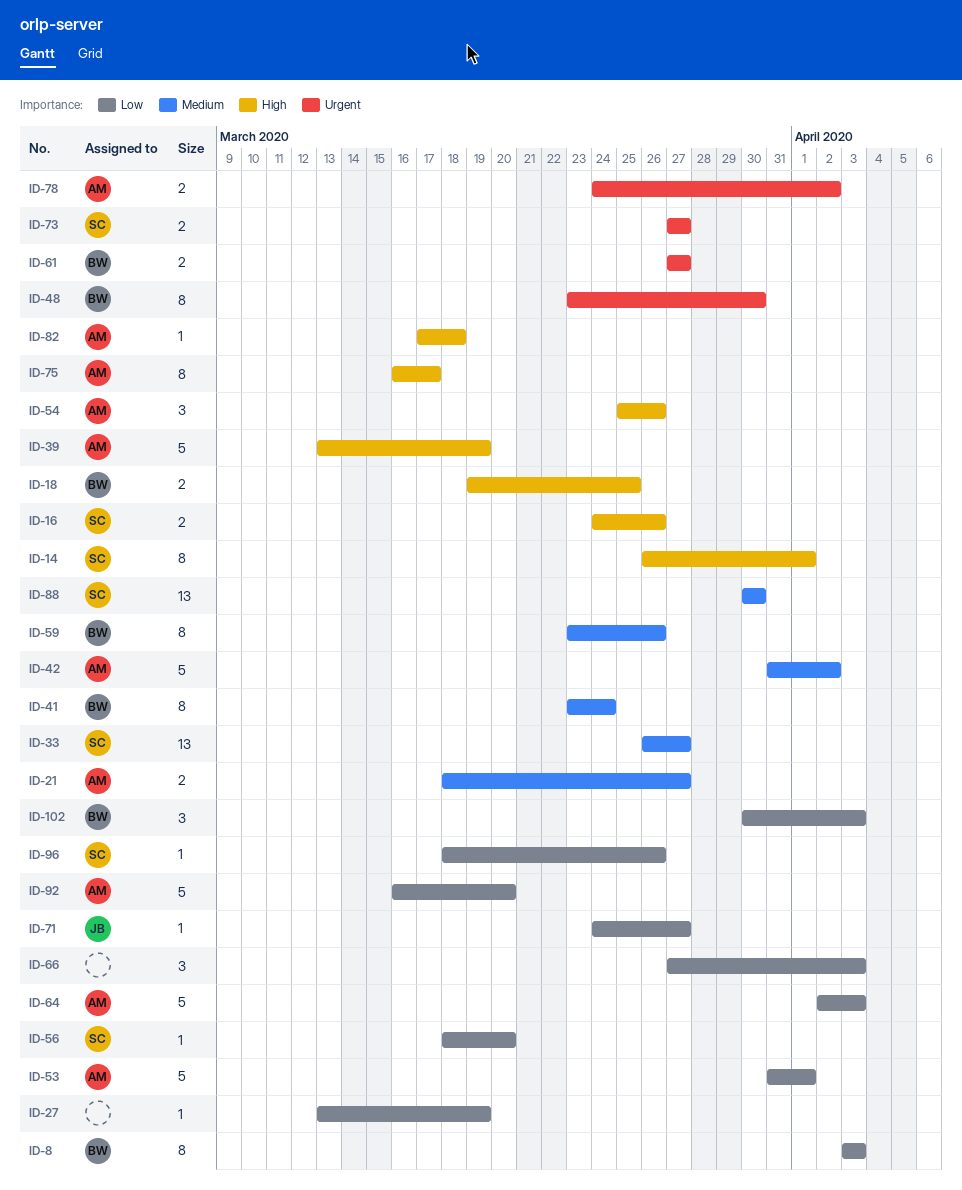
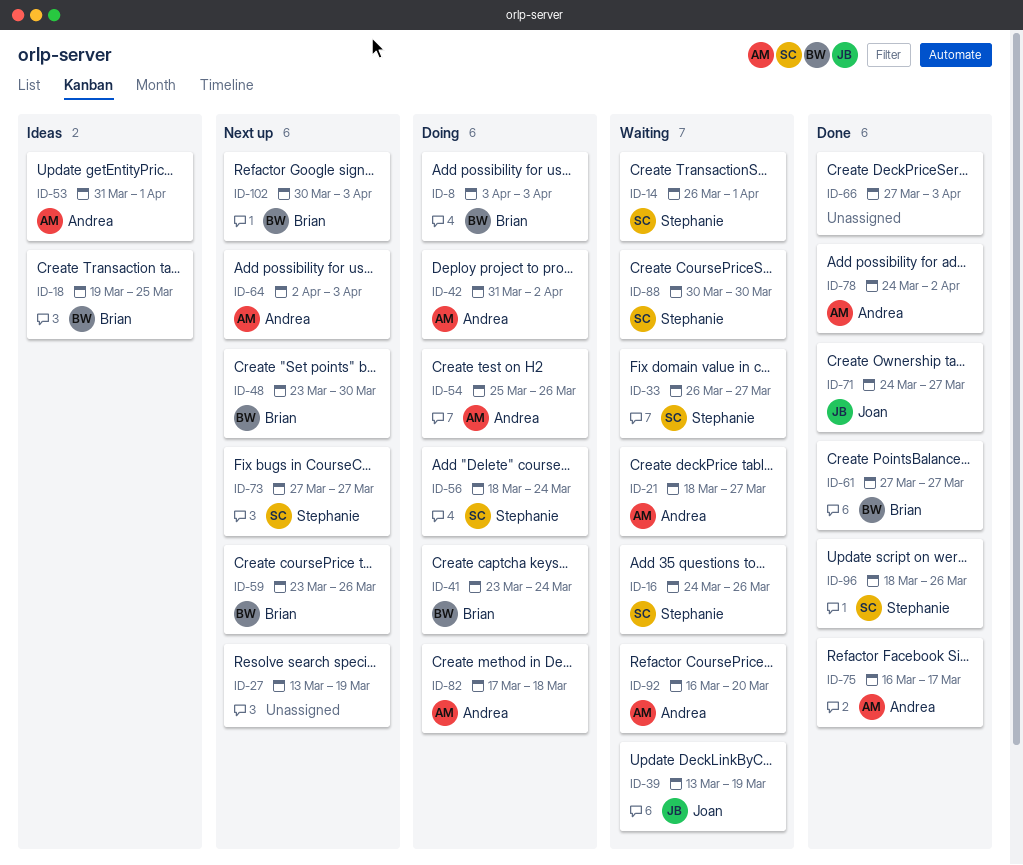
ID-39, owner: Andrea -> Joan
ID-56, due: Mar 20 -> Mar 24

